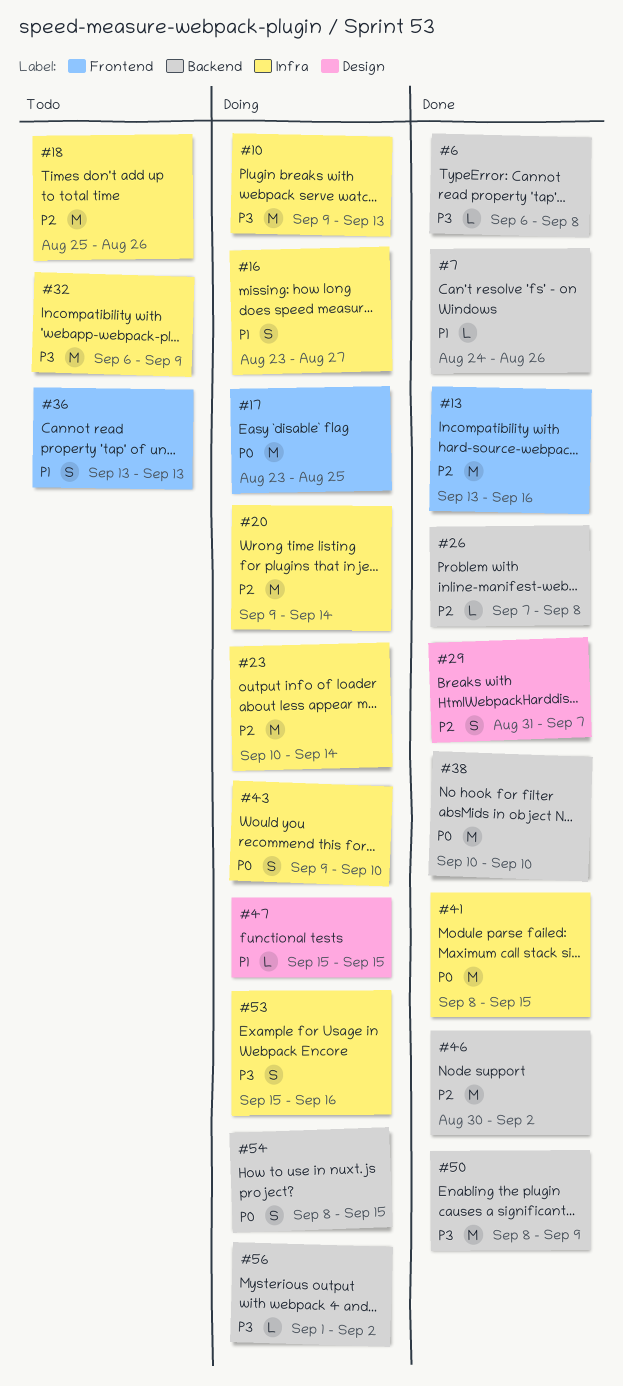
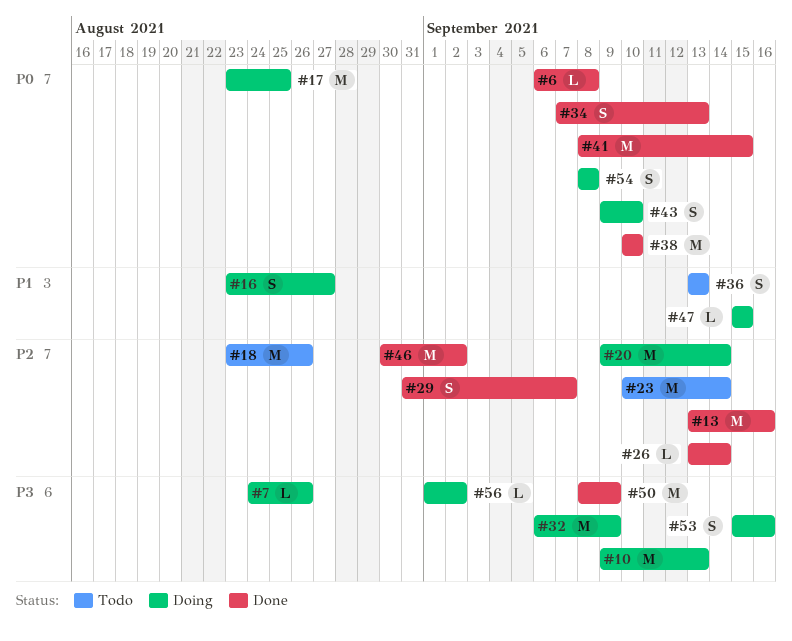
#6, priority: P3 -> P0
#7, status: Done -> Doing
#7, priority: P1 -> P3
#18, start: Aug 25 -> Aug 23
#23, status: Doing -> Todo
#26, start: Sep 7 -> Sep 13
#26, due: Sep 8 -> Sep 14
#32, status: Todo -> Doing
#34: none -> present
#54, due: Sep 15 -> Sep 8

